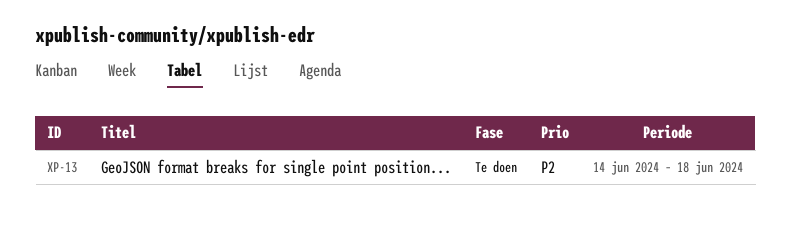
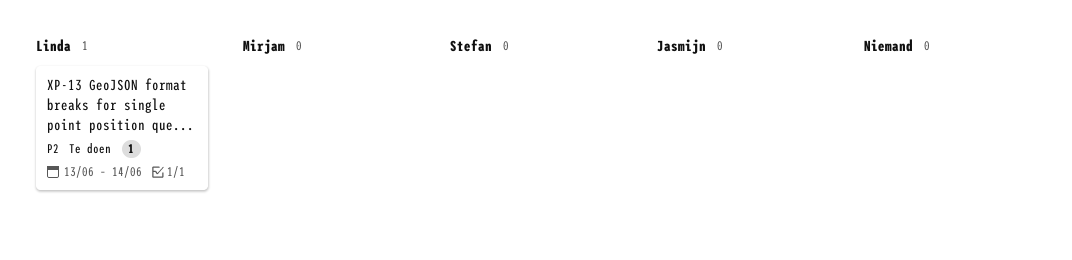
XP-13, start: Jun 14 -> Jun 13
XP-13, due: Jun 18 -> Jun 14

